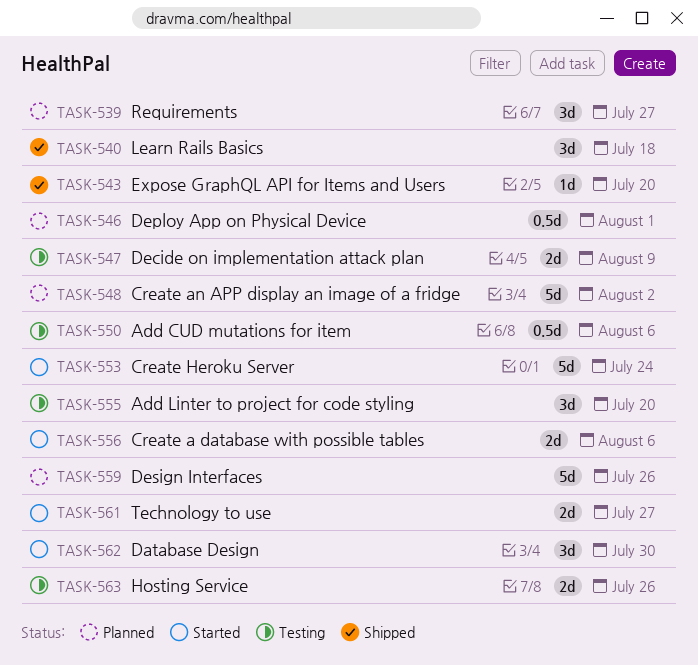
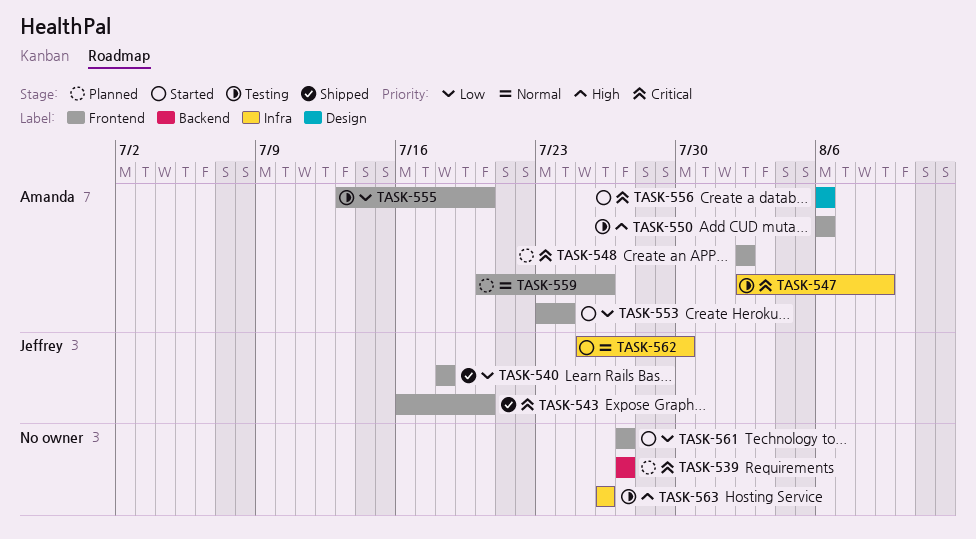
TASK-546: present -> none

